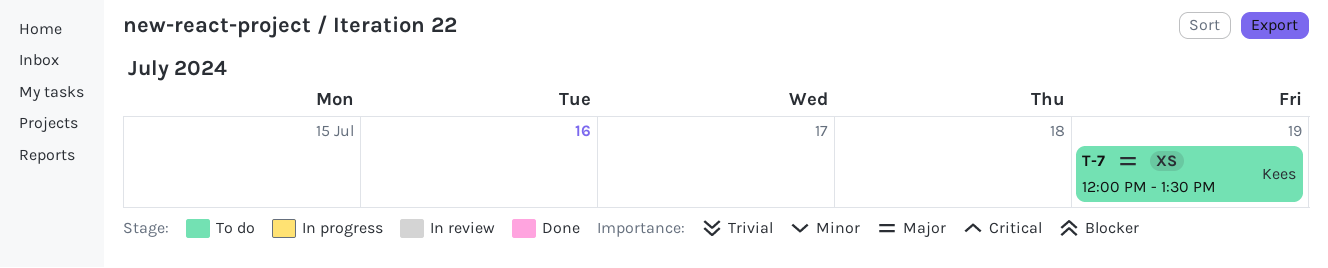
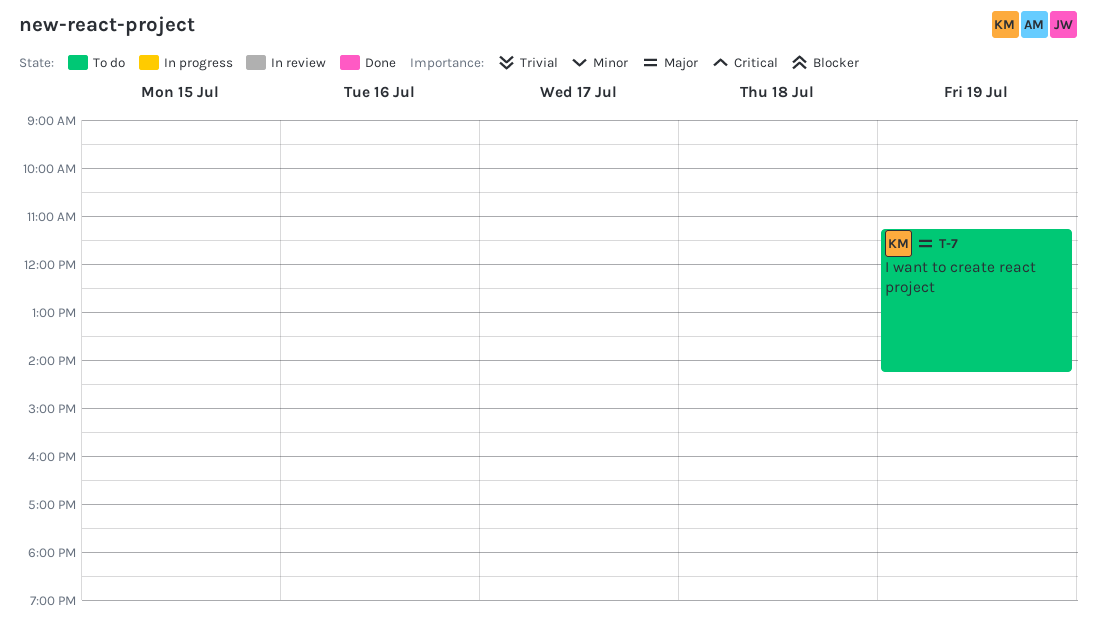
T-7, begins: 12:00 -> 11:15
T-7, ends: 13:30 -> 14:15

